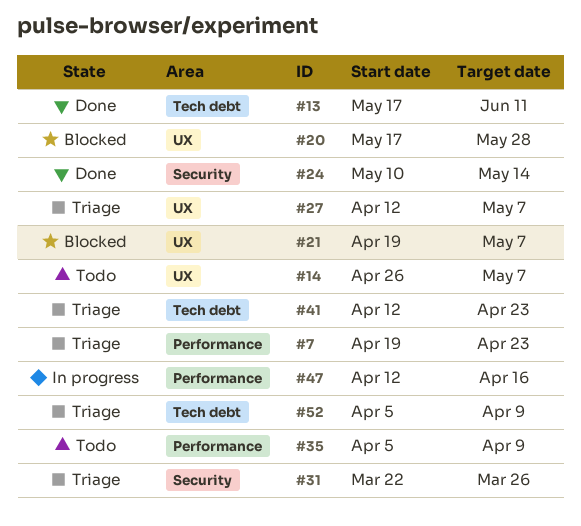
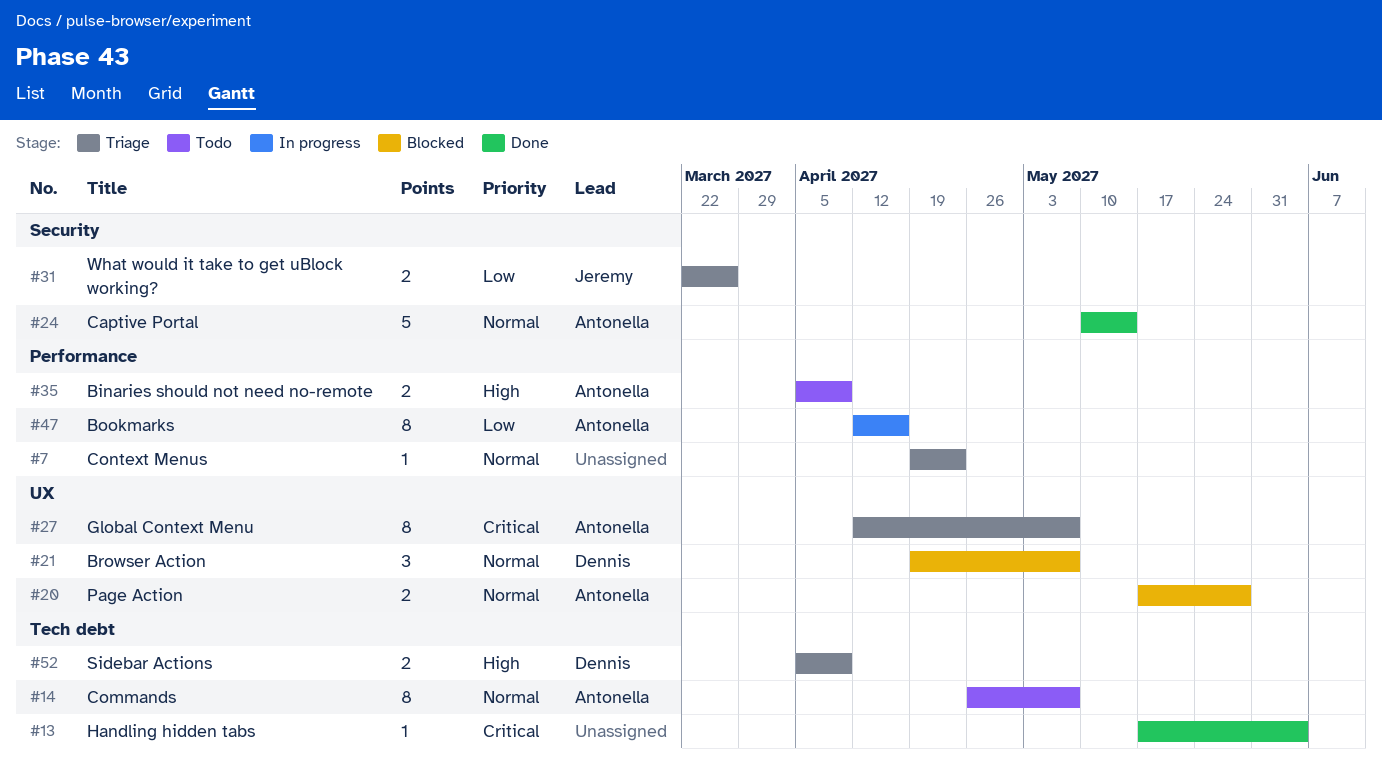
#13, due: Jun 11 -> Jun 4
#14, label: UX -> Tech debt
#41: present -> none

